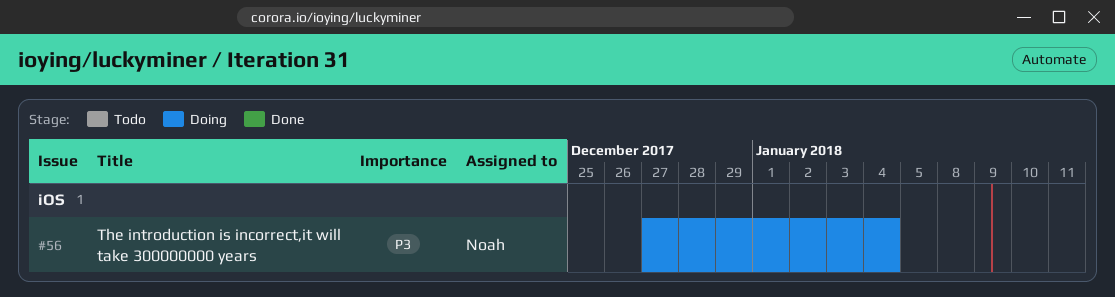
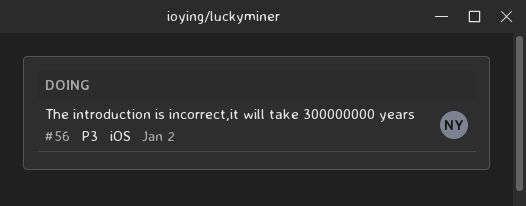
#56, due: Jan 4 -> Jan 2

